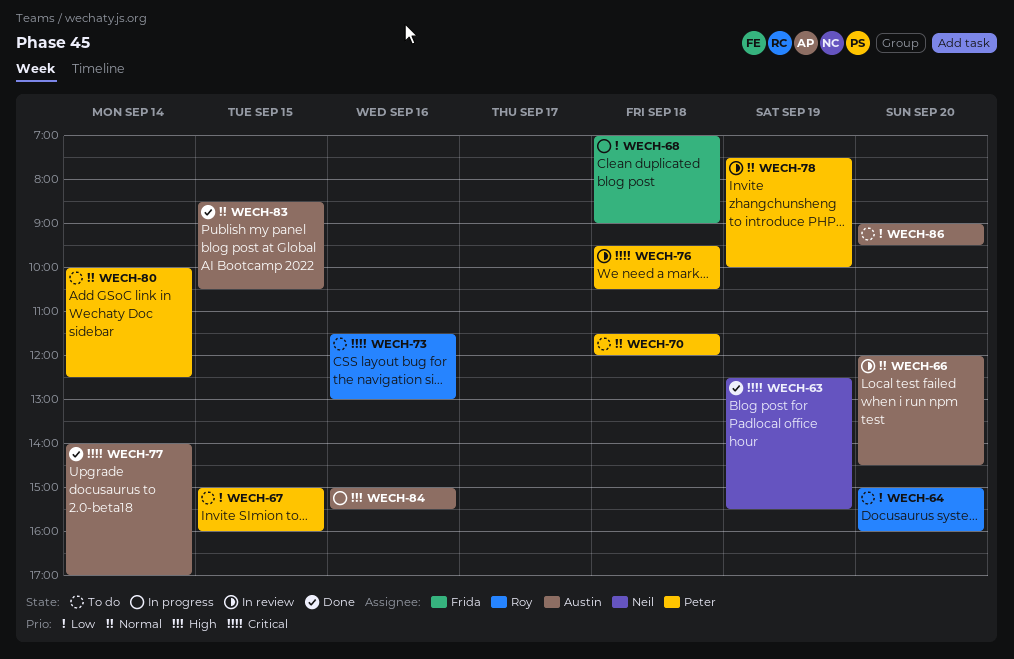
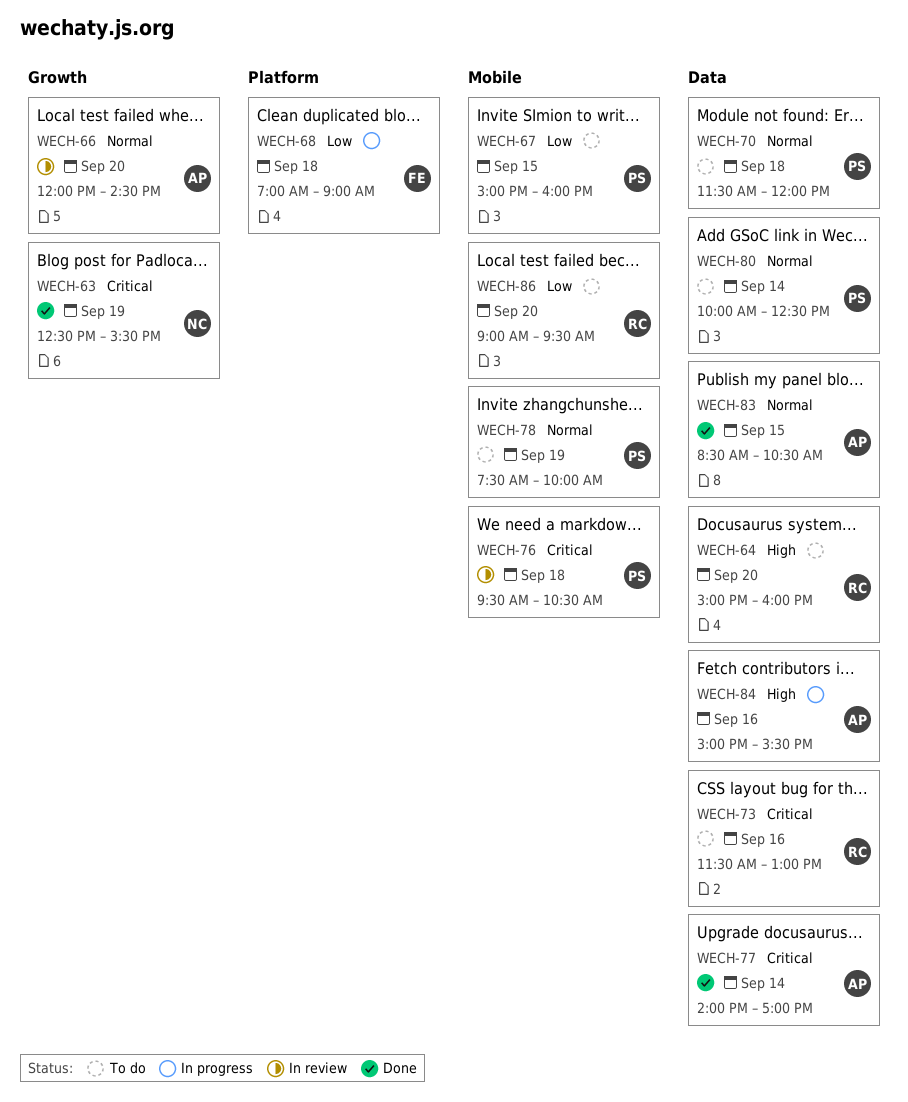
WECH-64, priority: Low -> High
WECH-78, status: In review -> To do
WECH-86, owner: Austin -> Roy

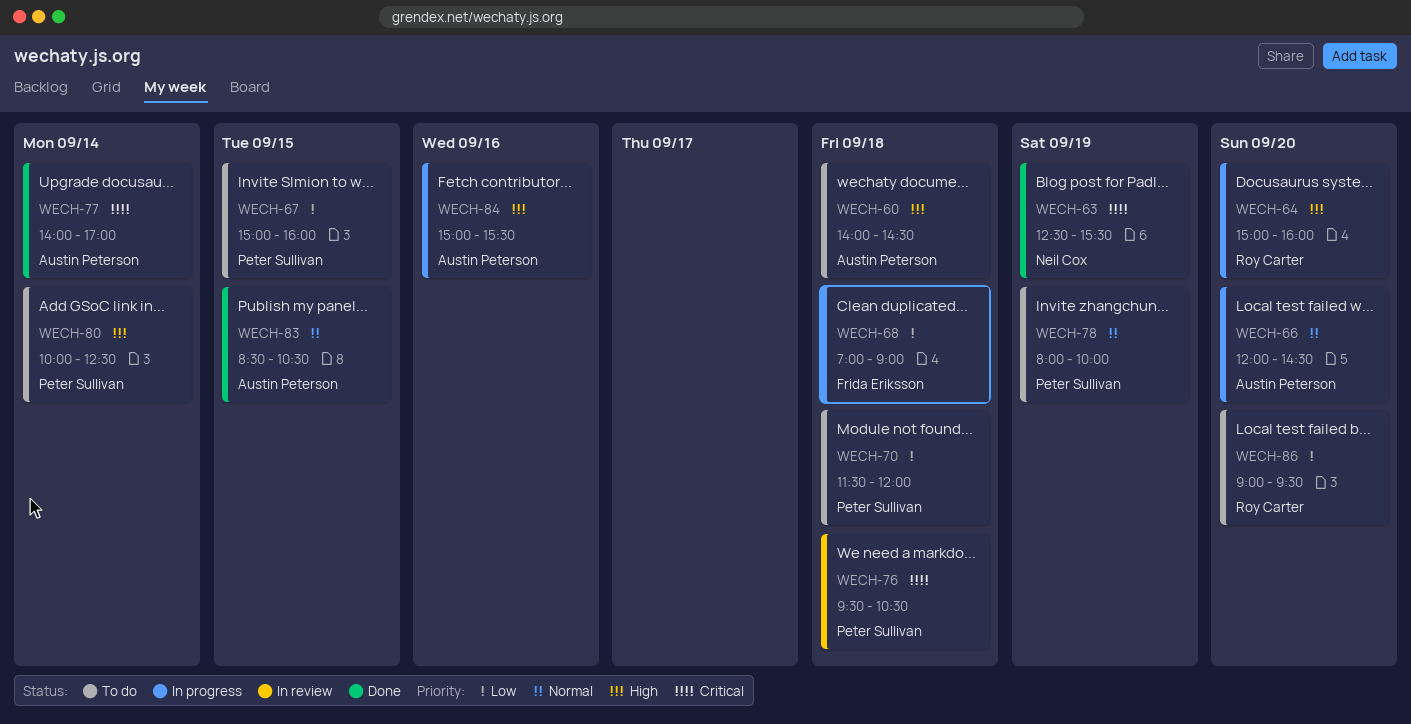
WECH-60: none -> present
WECH-64, status: To do -> In progress
WECH-66, status: In review -> In progress
WECH-70, priority: Normal -> Low
WECH-73: present -> none
WECH-78, begins: 07:30 -> 08:00
WECH-80, priority: Normal -> High

